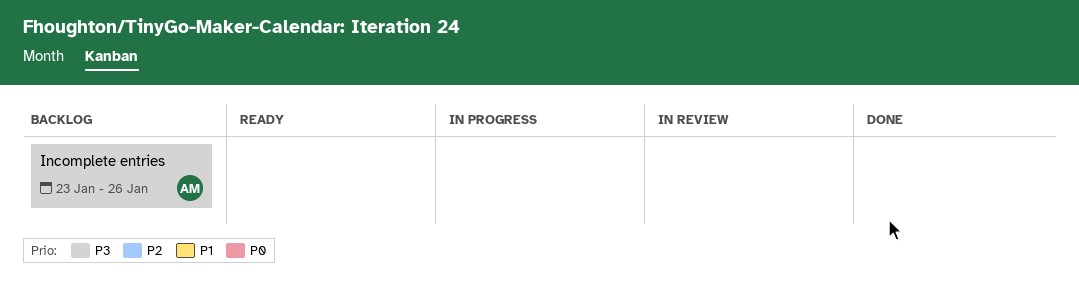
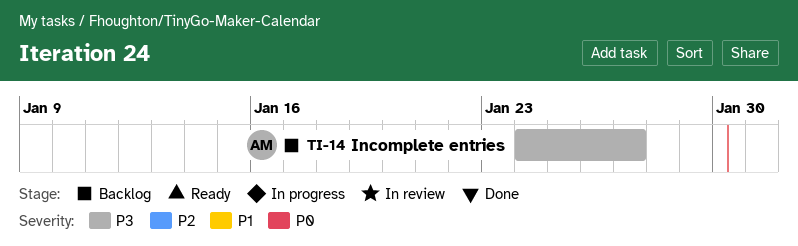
Incomplete entries, start: Jan 23 -> Jan 24
Incomplete entries, due: Jan 26 -> Jan 27

